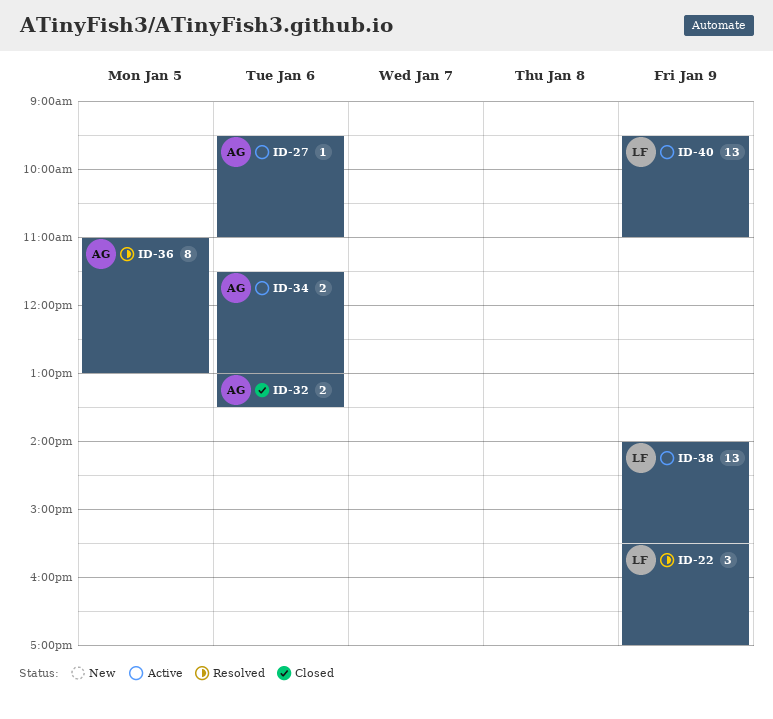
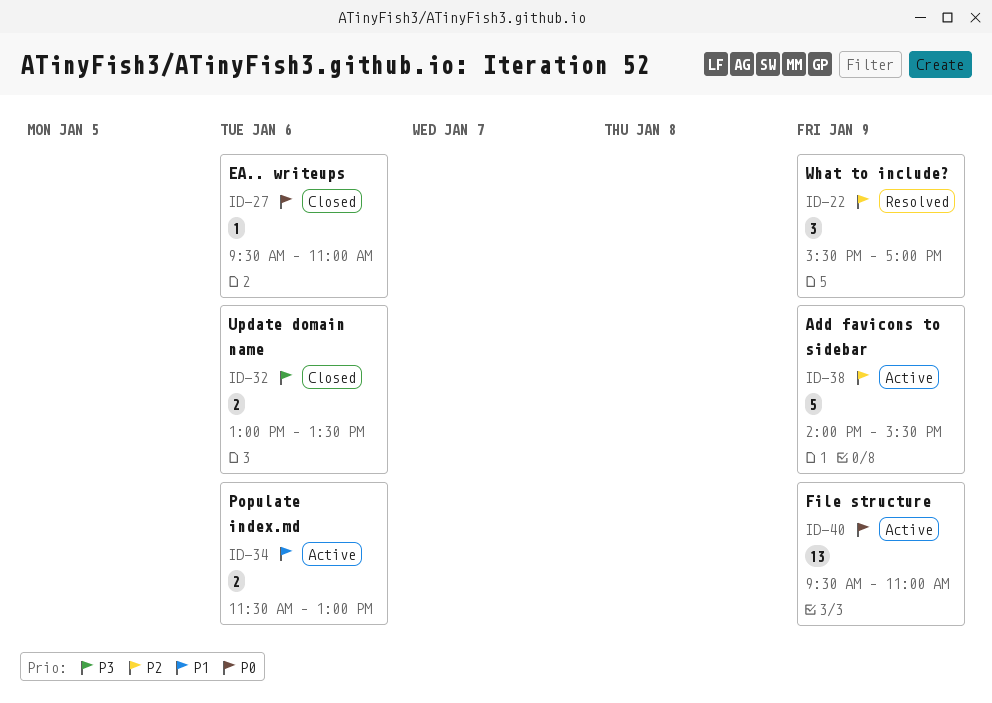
ID-27, status: Active -> Closed
ID-36: present -> none
ID-38, estimate: 13 -> 5

